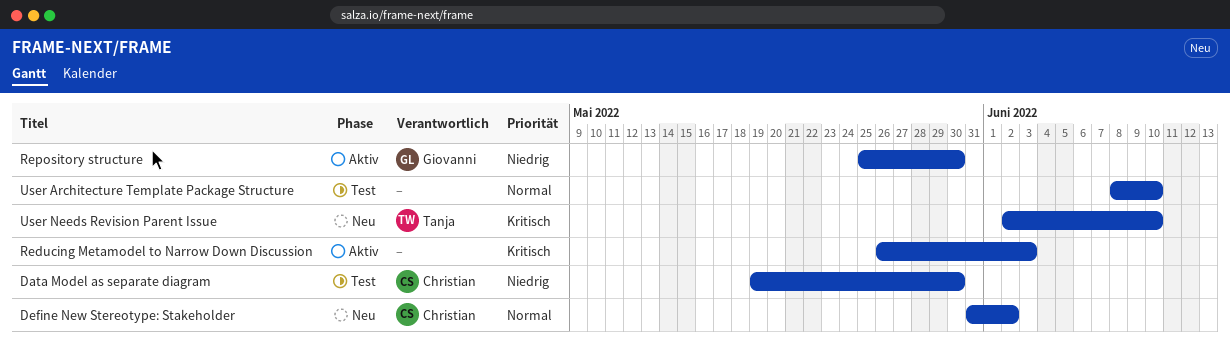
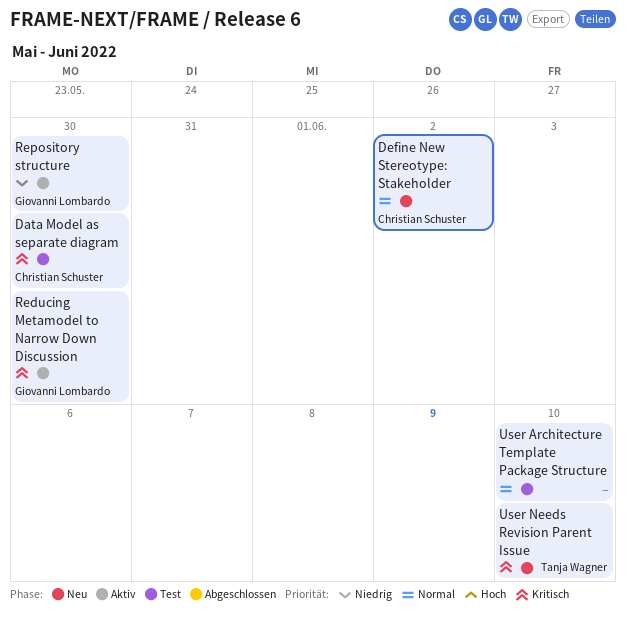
Data Model as separate diagram, priority: Niedrig -> Kritisch
Reducing Metamodel to Narrow Down Discussion, owner: none -> Giovanni Lombardo
Reducing Metamodel to Narrow Down Discussion, due: Jun 3 -> May 30

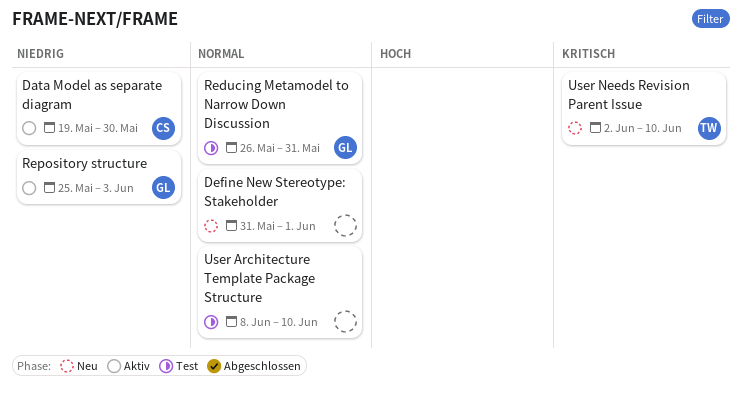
Data Model as separate diagram, status: Test -> Aktiv
Data Model as separate diagram, priority: Kritisch -> Niedrig
Define New Stereotype: Stakeholder, owner: Christian Schuster -> none
Define New Stereotype: Stakeholder, due: Jun 2 -> Jun 1
Reducing Metamodel to Narrow Down Discussion, status: Aktiv -> Test
Reducing Metamodel to Narrow Down Discussion, priority: Kritisch -> Normal
Reducing Metamodel to Narrow Down Discussion, due: May 30 -> May 31
Repository structure, due: May 30 -> Jun 3

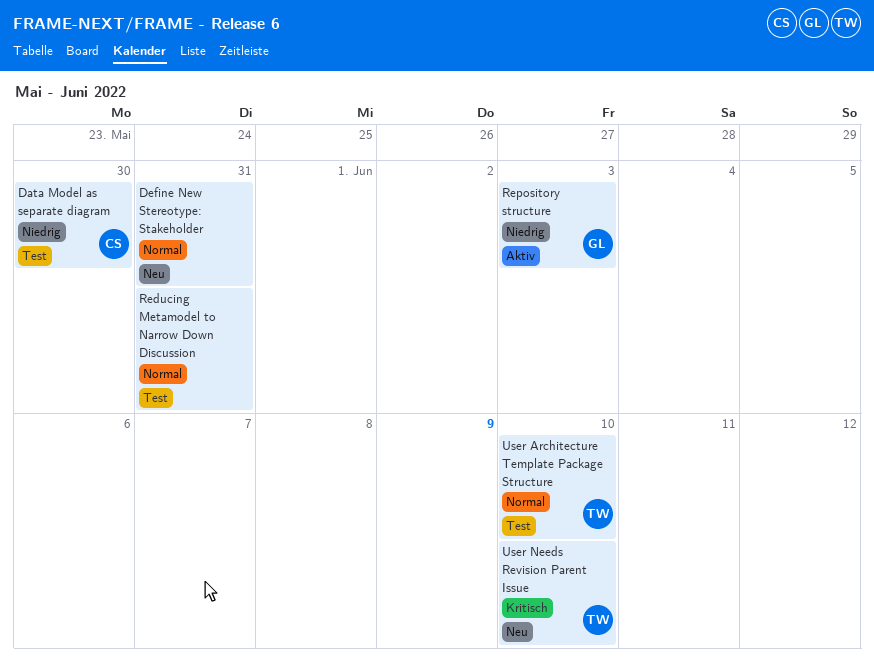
Data Model as separate diagram, status: Aktiv -> Test
Define New Stereotype: Stakeholder, due: Jun 1 -> May 31
Reducing Metamodel to Narrow Down Discussion, owner: GL -> none
User Architecture Template Package Structure, owner: none -> TW

